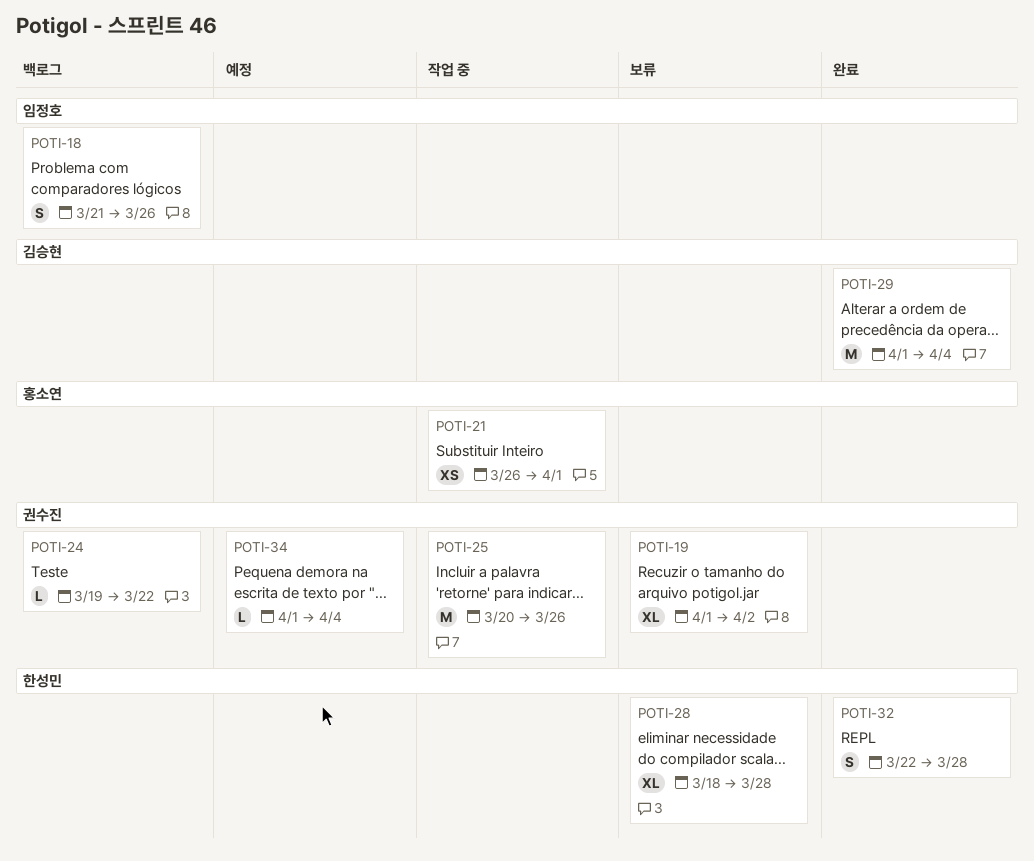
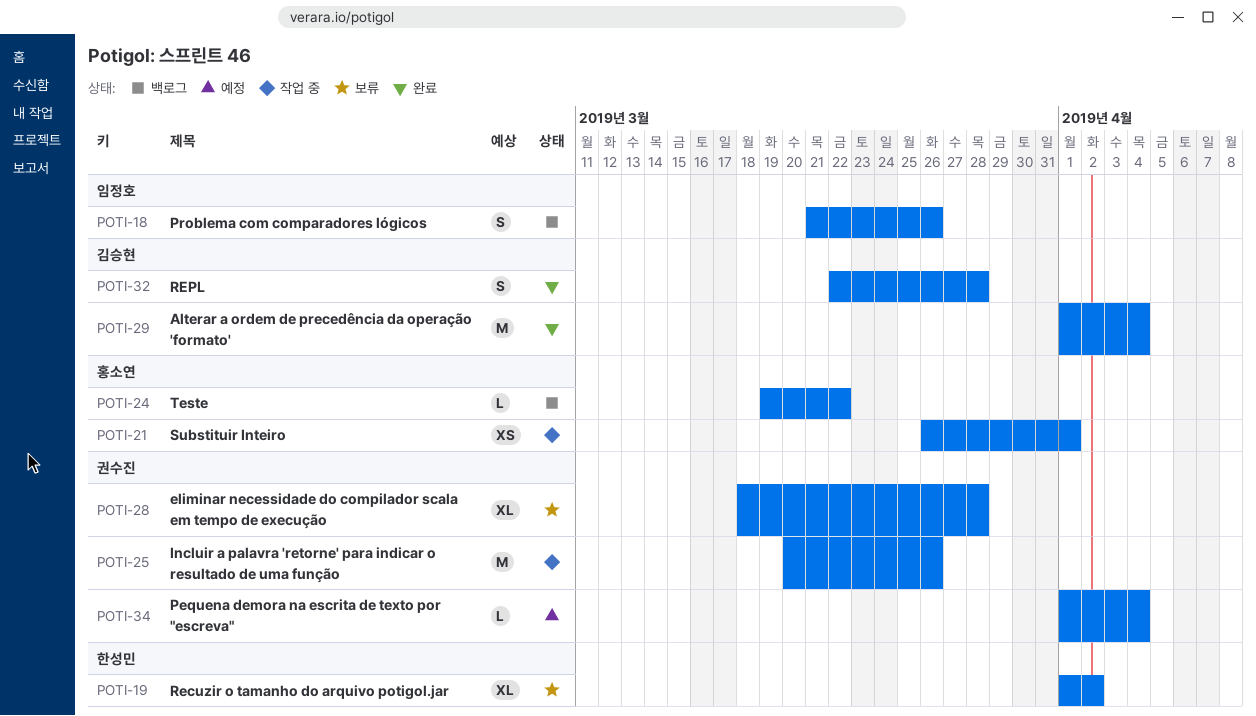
POTI-19, owner: 권수진 -> 한성민
POTI-24, owner: 권수진 -> 홍소연
POTI-28, owner: 한성민 -> 권수진
POTI-32, owner: 한성민 -> 김승현

